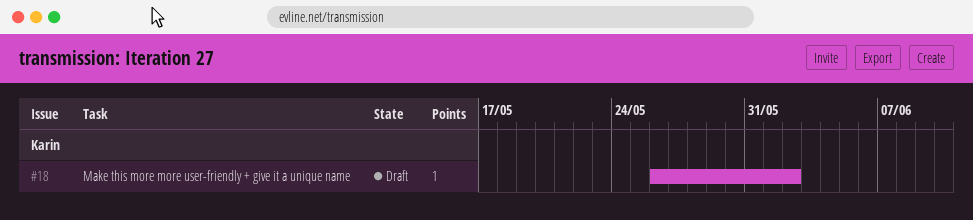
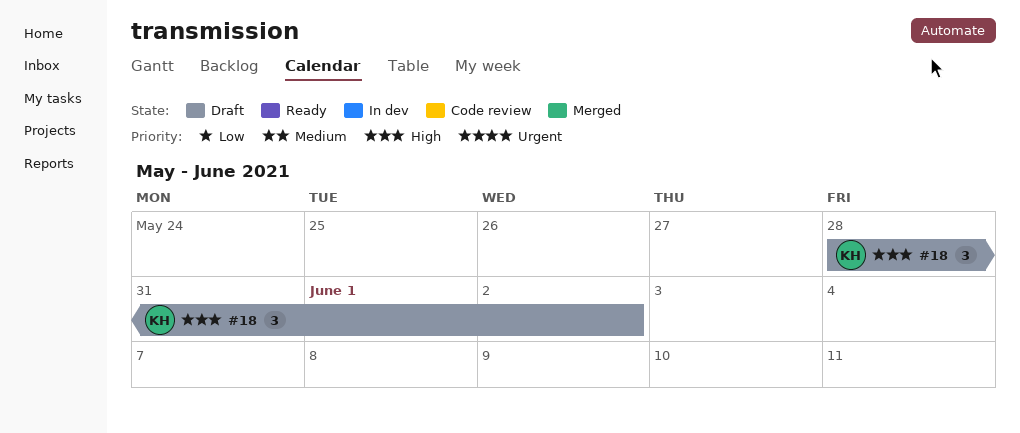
#18, estimate: 1 -> 3
#18, start: May 26 -> May 28

